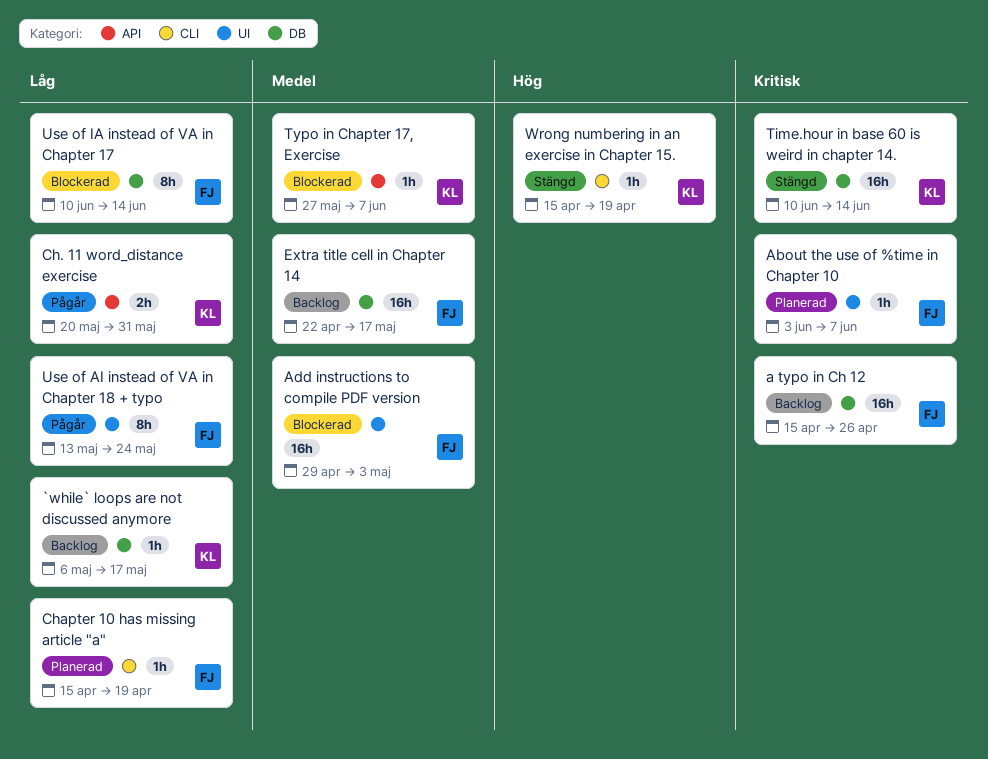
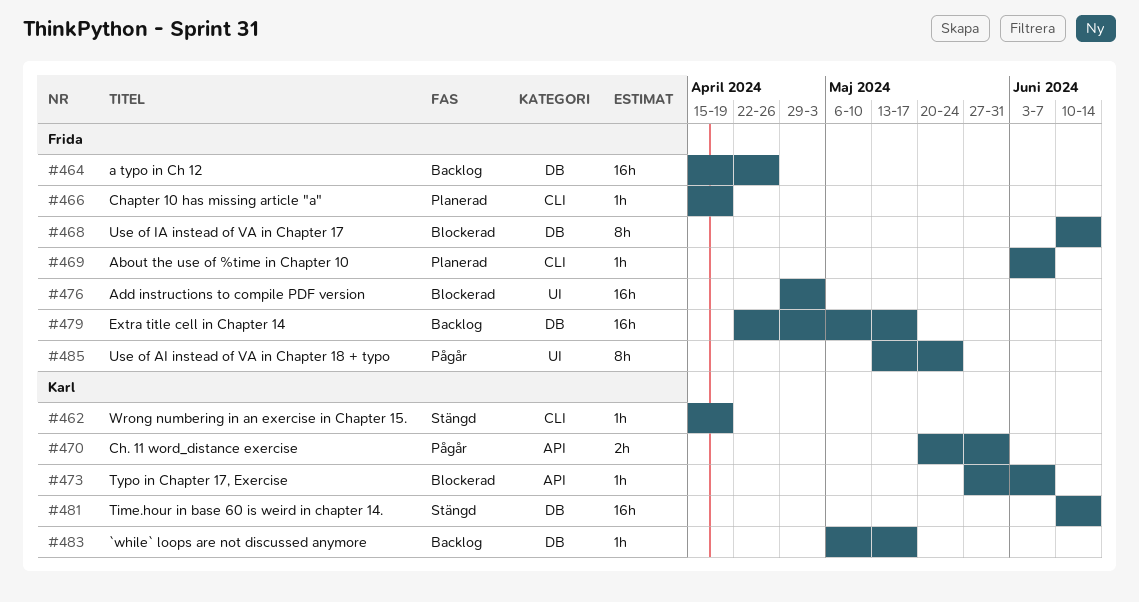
About the use of %time in Chapter 10, label: UI -> CLI

